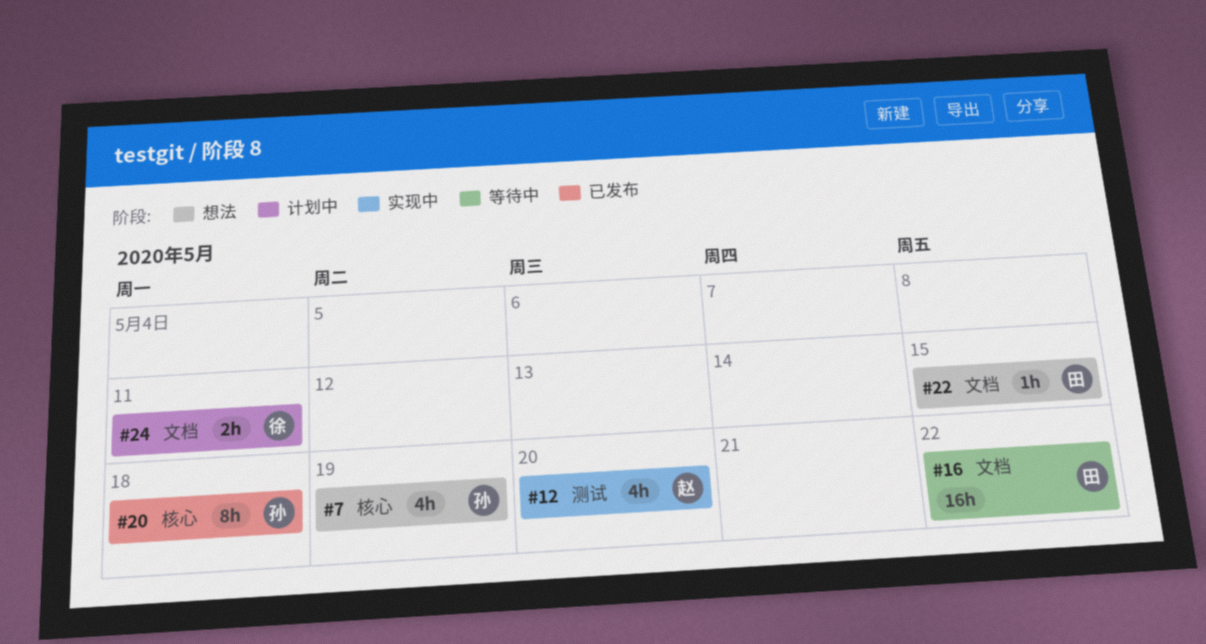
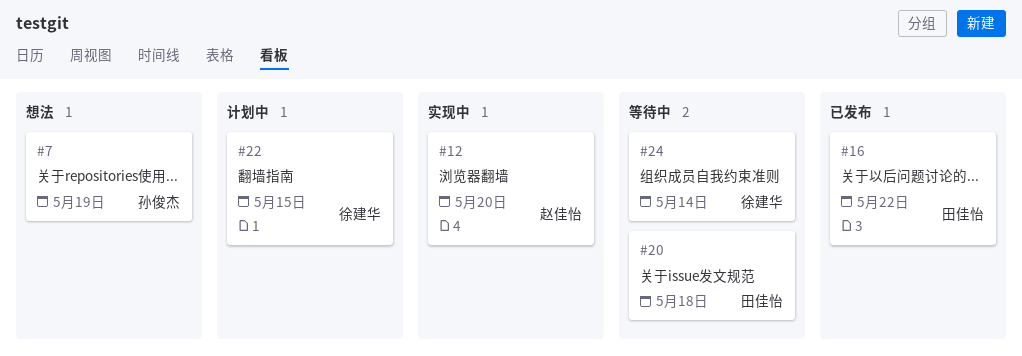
#16, status: 等待中 -> 已发布
#20, status: 已发布 -> 等待中
#20, owner: 孙俊杰 -> 田佳怡
#22, status: 想法 -> 计划中
#22, owner: 田佳怡 -> 徐建华
#24, status: 计划中 -> 等待中
#24, due: May 11 -> May 14

